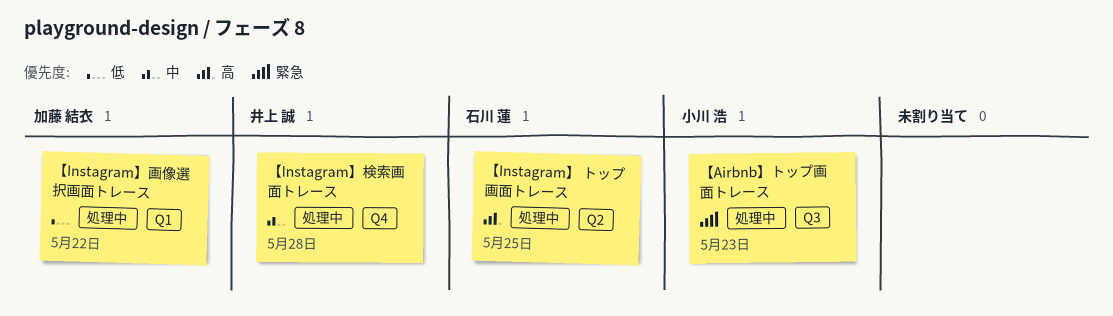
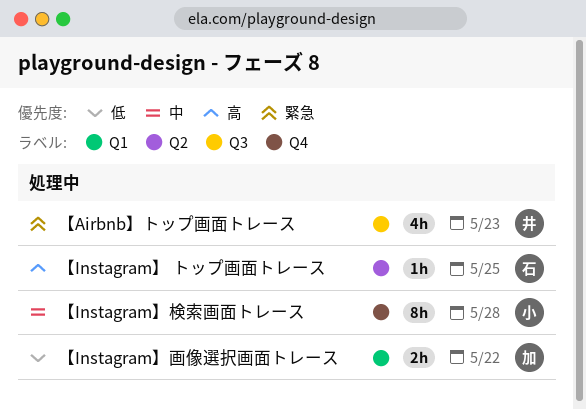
【Airbnb】トップ画面トレース, owner: 小川 浩 -> 井上 誠
【Instagram】検索画面トレース, owner: 井上 誠 -> 小川 浩

